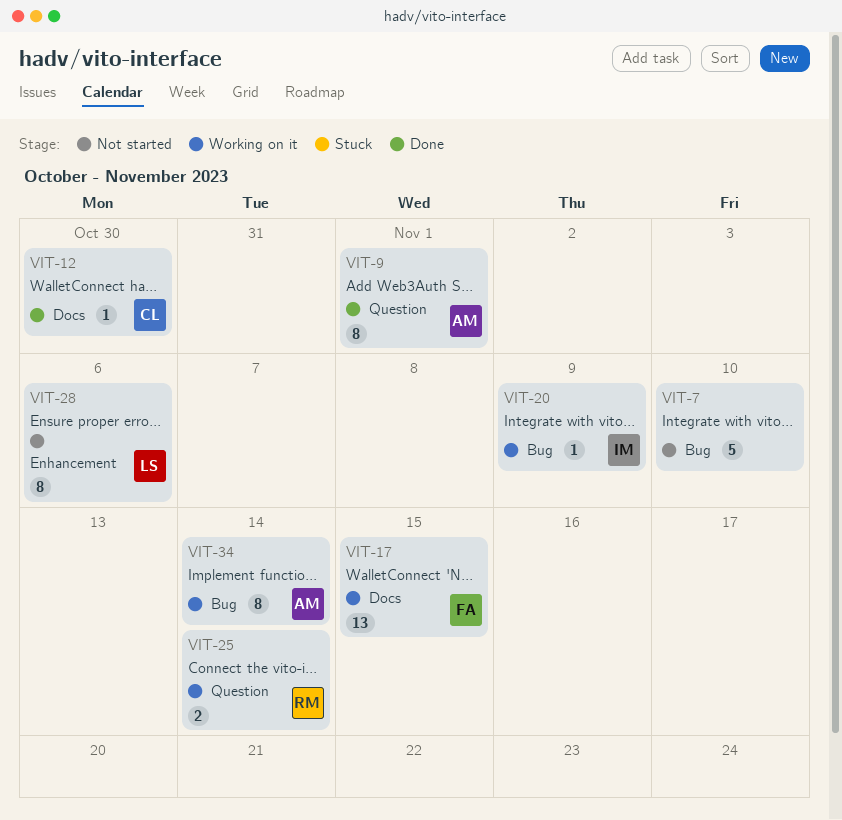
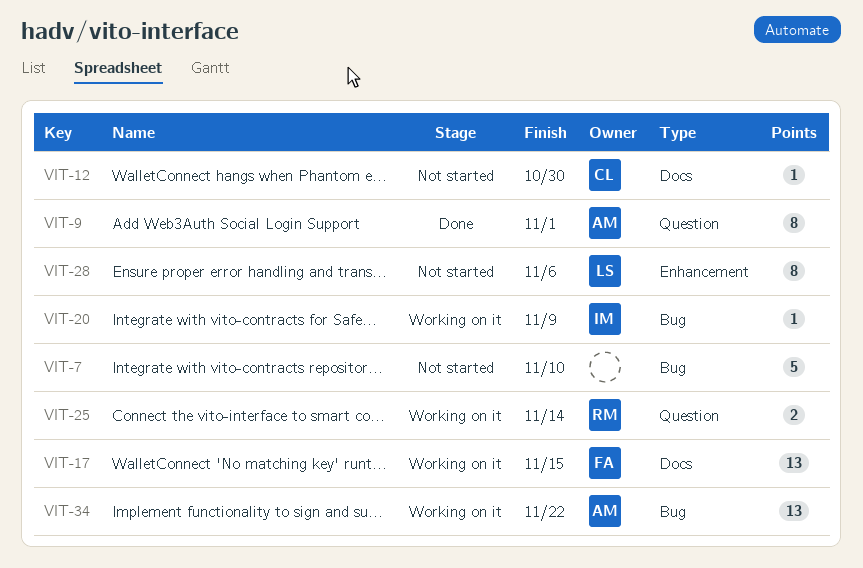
VIT-12, status: Done -> Not started
VIT-34, estimate: 8 -> 13
VIT-34, due: Nov 14 -> Nov 22

